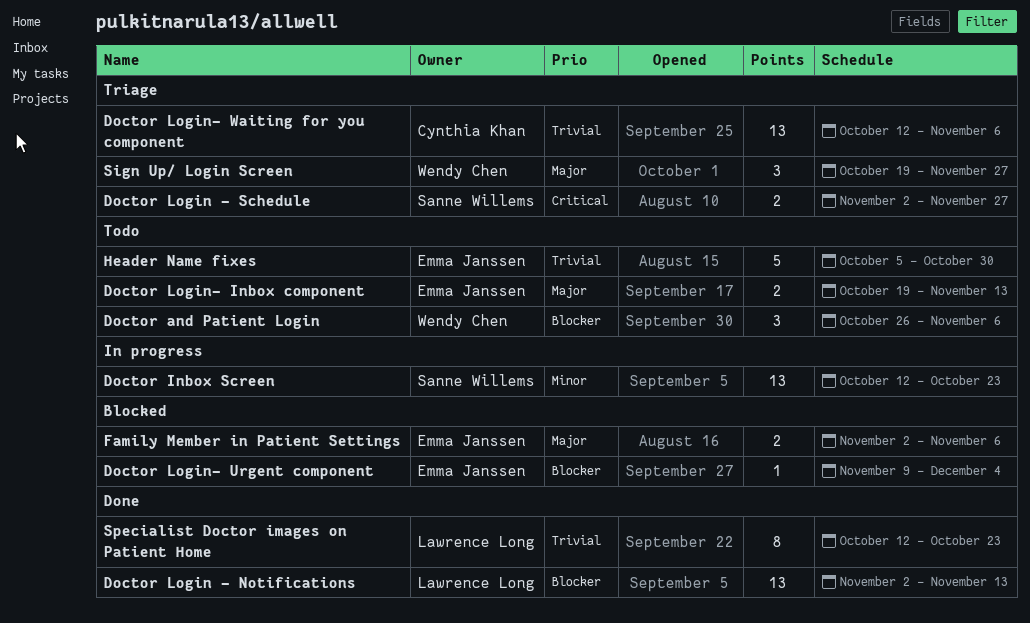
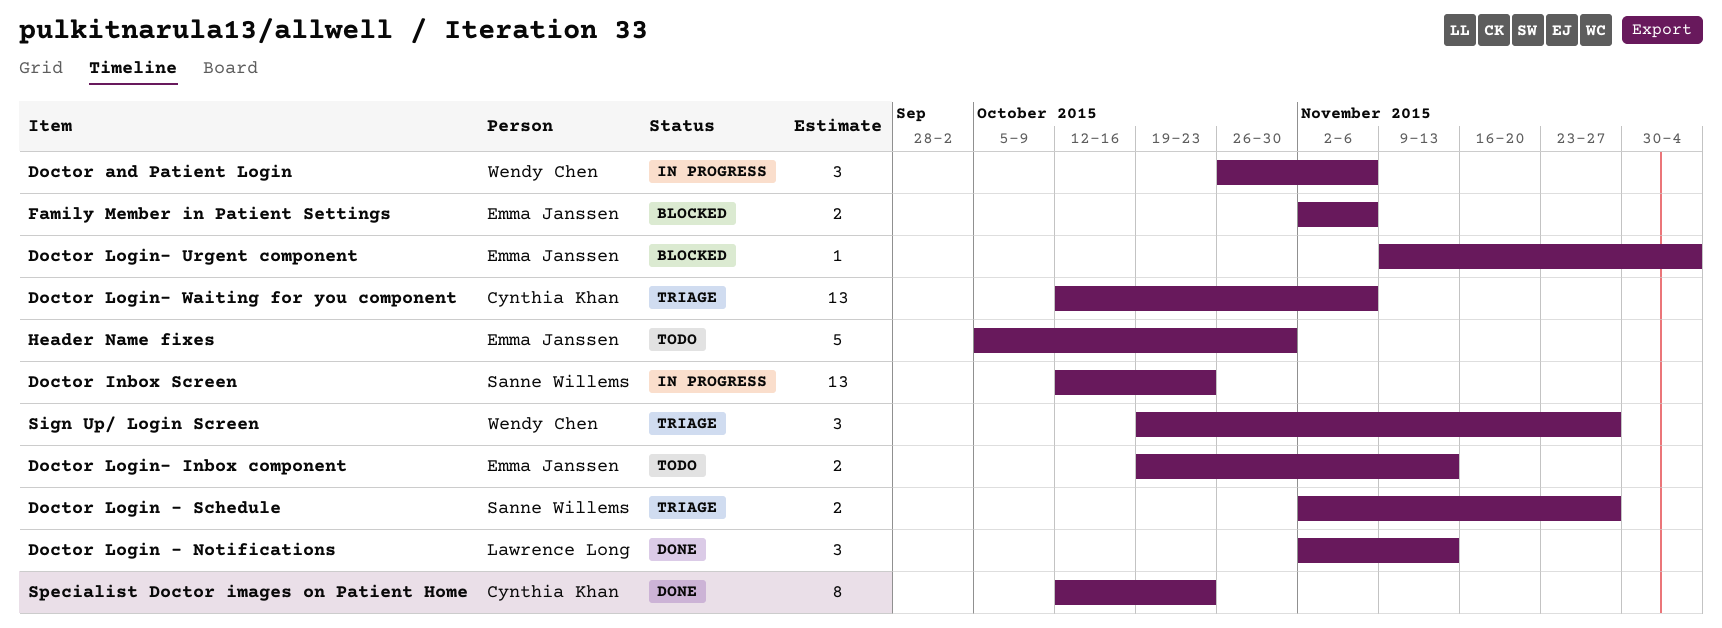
Doctor and Patient Login, status: Todo -> In progress
Doctor Login - Notifications, estimate: 13 -> 3
Specialist Doctor images on Patient Home, owner: Lawrence Long -> Cynthia Khan

